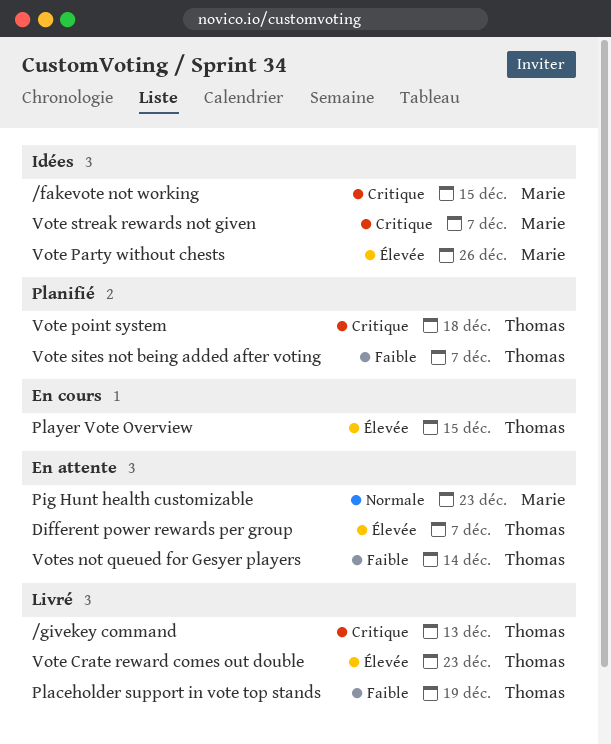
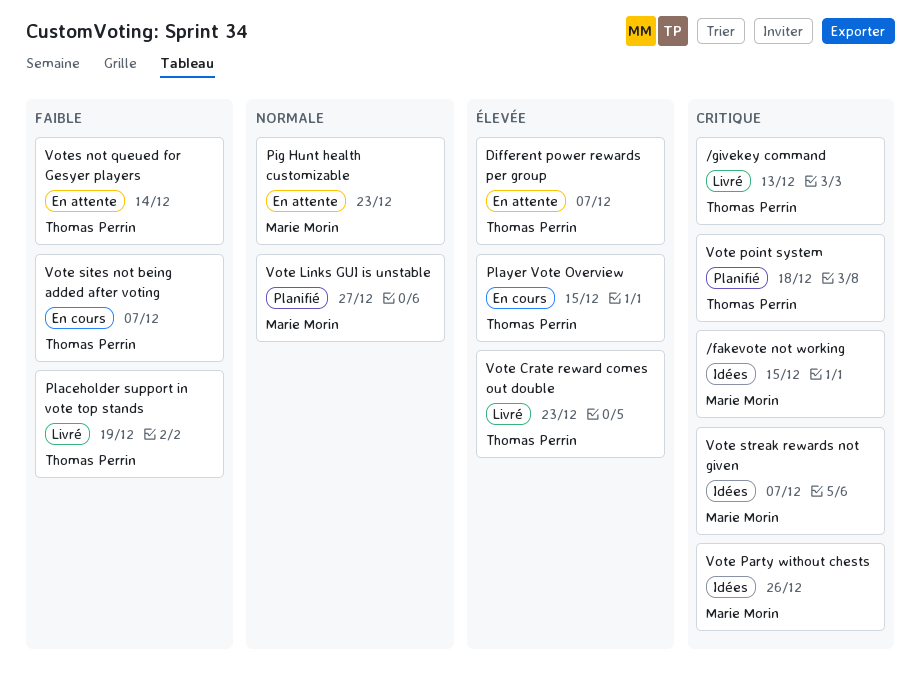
Vote Links GUI is unstable: none -> present
Vote Party without chests, priority: Élevée -> Critique
Vote sites not being added after voting, status: Planifié -> En cours

